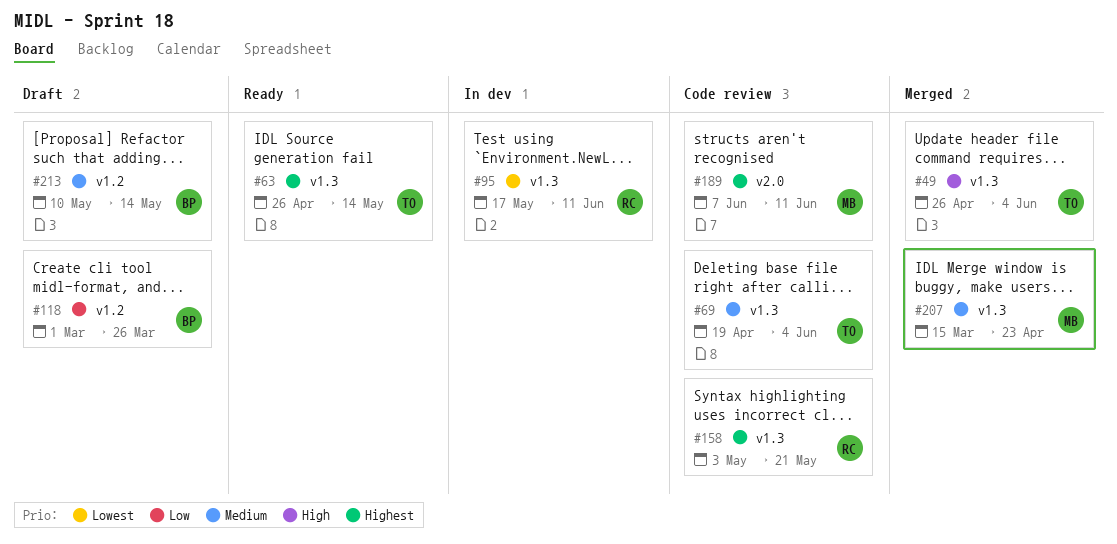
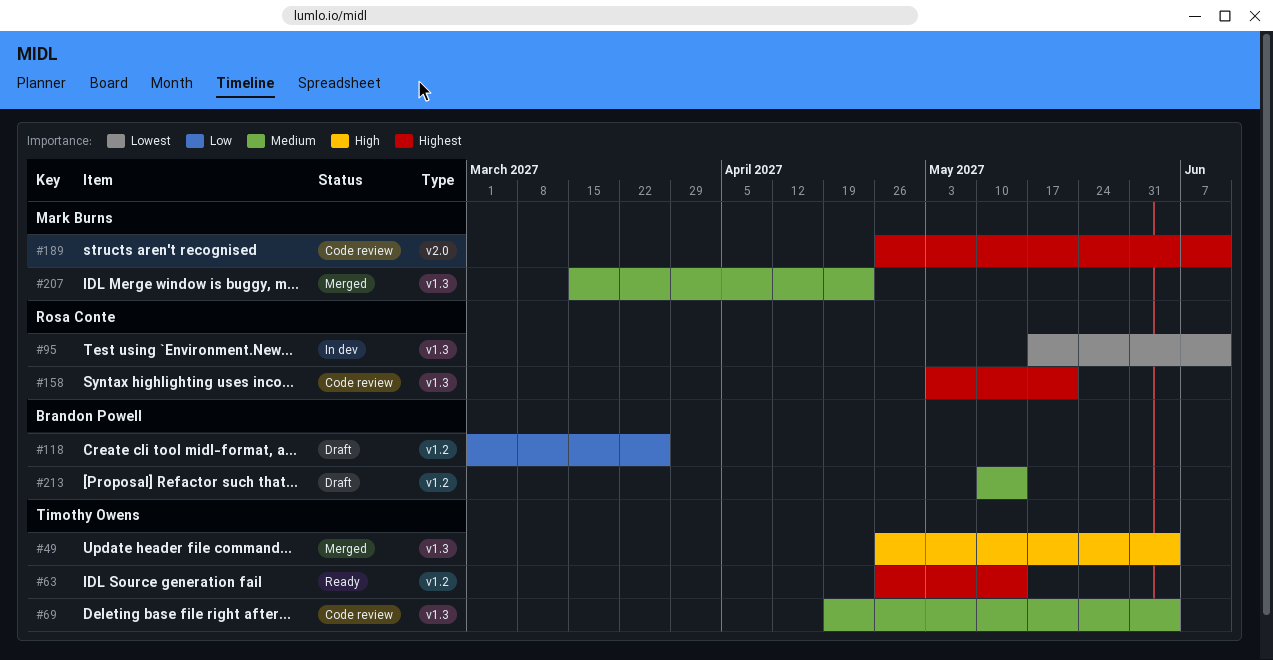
#63, label: v1.3 -> v1.2
#189, start: Jun 7 -> Apr 26

